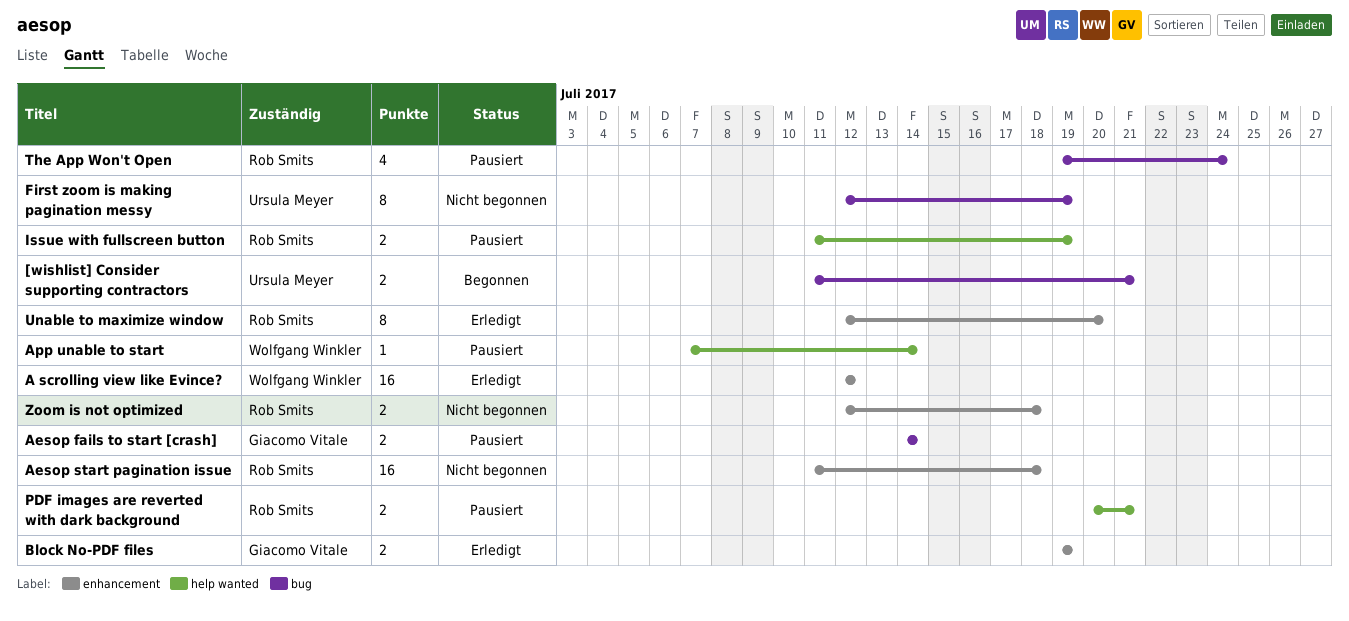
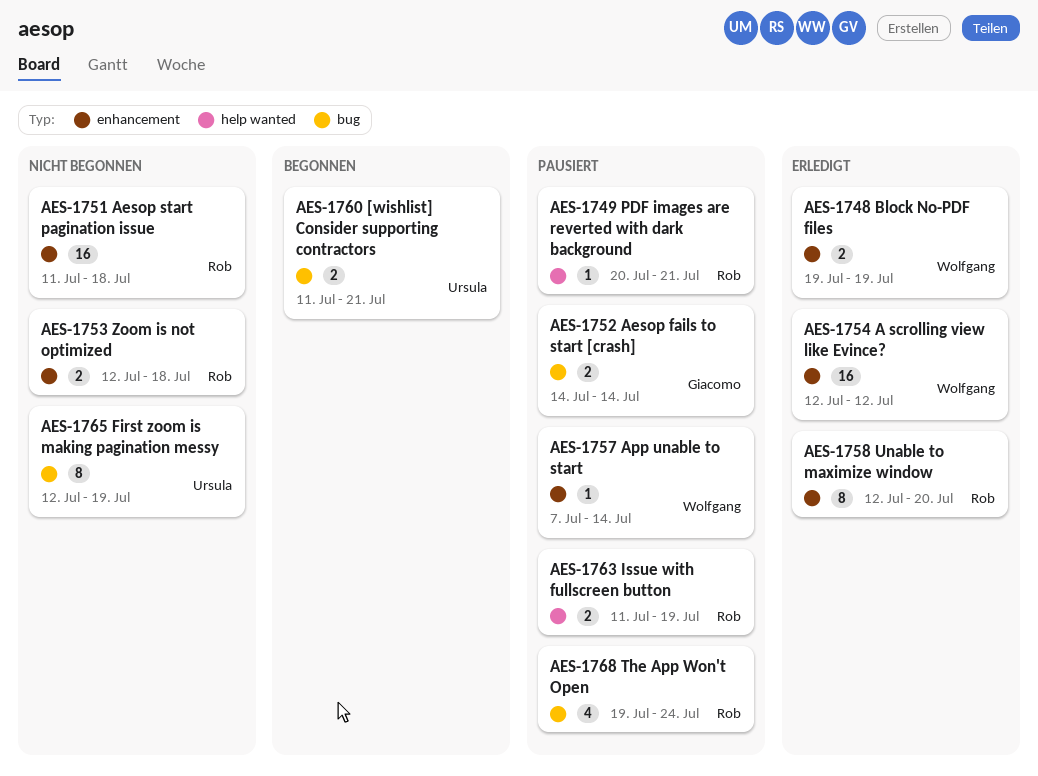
App unable to start, label: help wanted -> enhancement
Block No-PDF files, owner: Giacomo Vitale -> Wolfgang Winkler
PDF images are reverted with dark background, estimate: 2 -> 1

